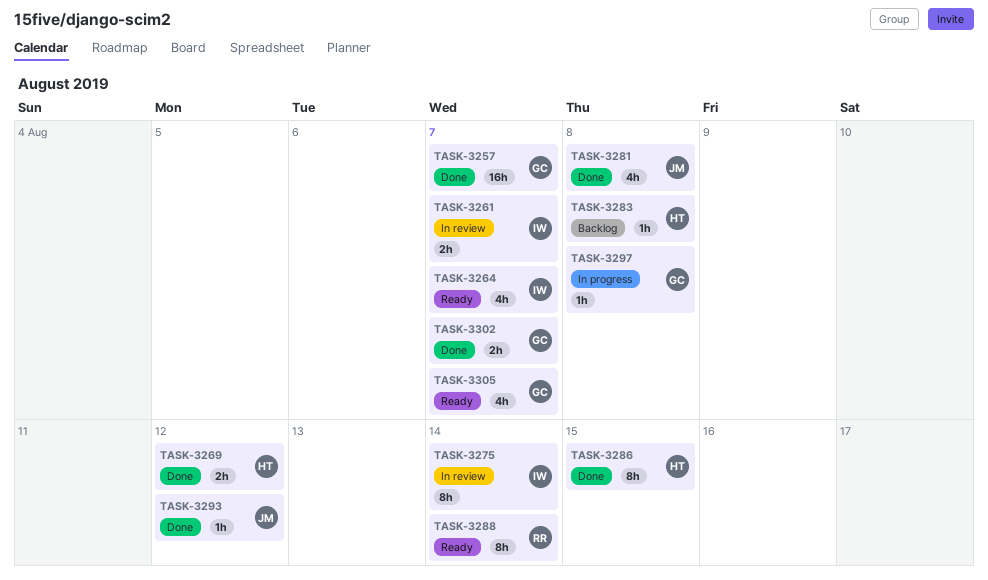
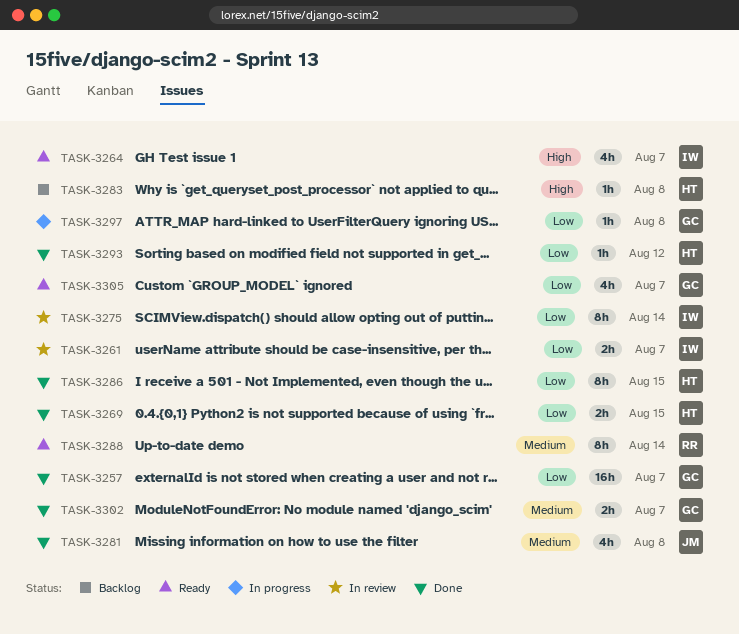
TASK-3269, due: Aug 12 -> Aug 15
TASK-3293, owner: JM -> HT

